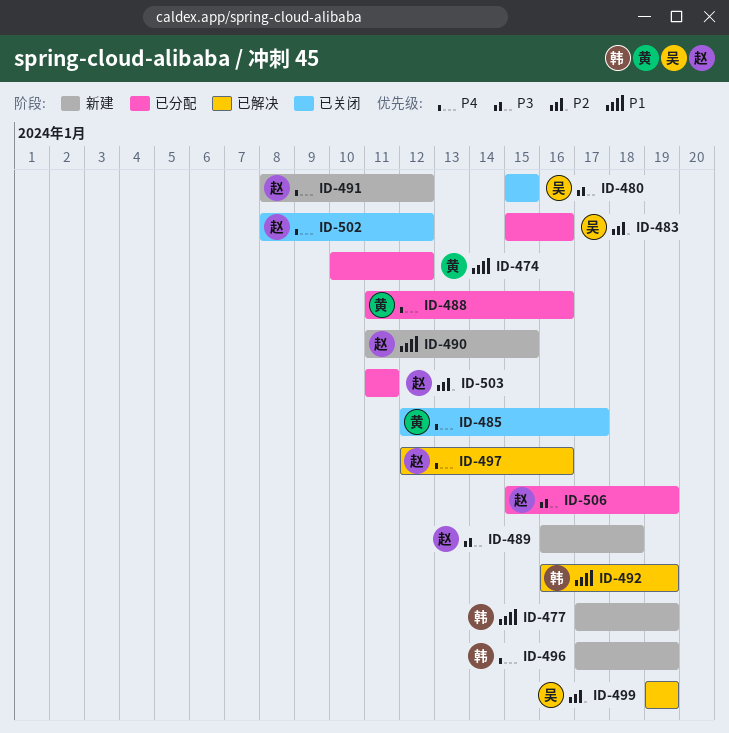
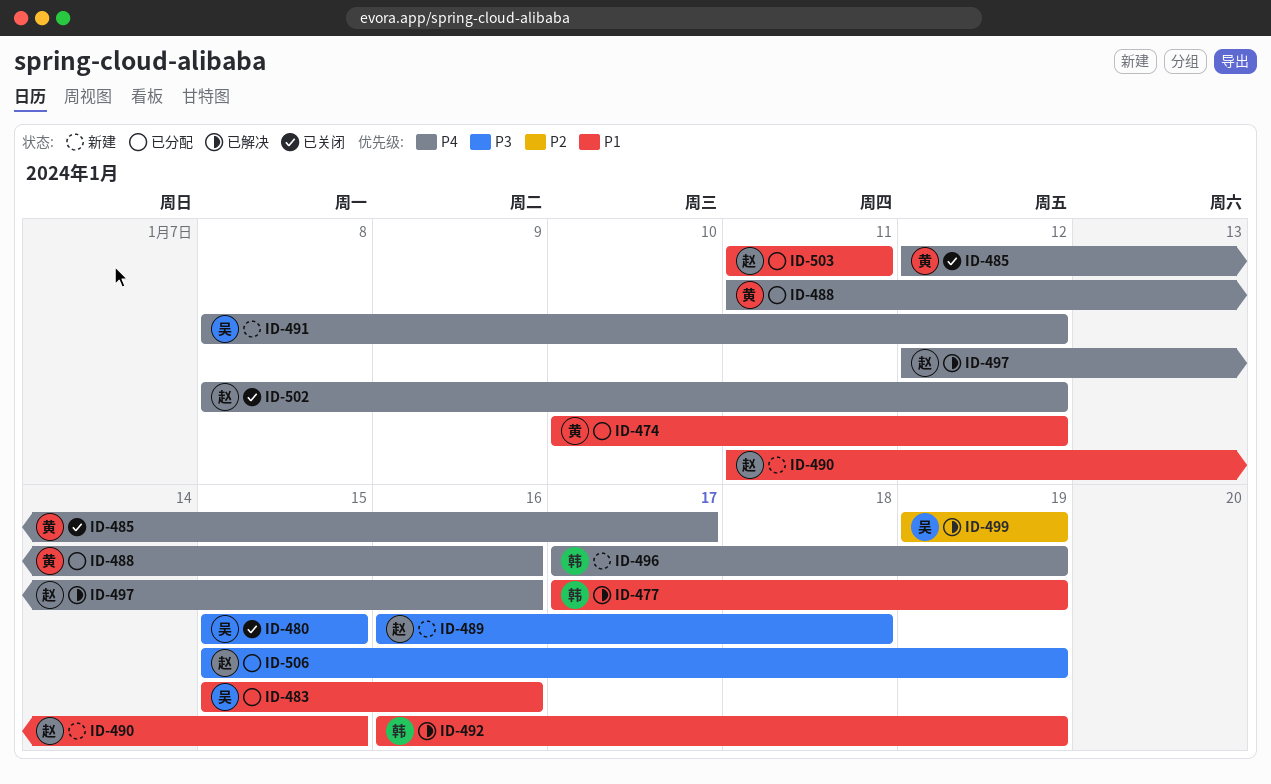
ID-477, status: 新建 -> 已解决
ID-483, priority: P2 -> P1
ID-491, owner: 赵 -> 吴
ID-503, priority: P2 -> P1

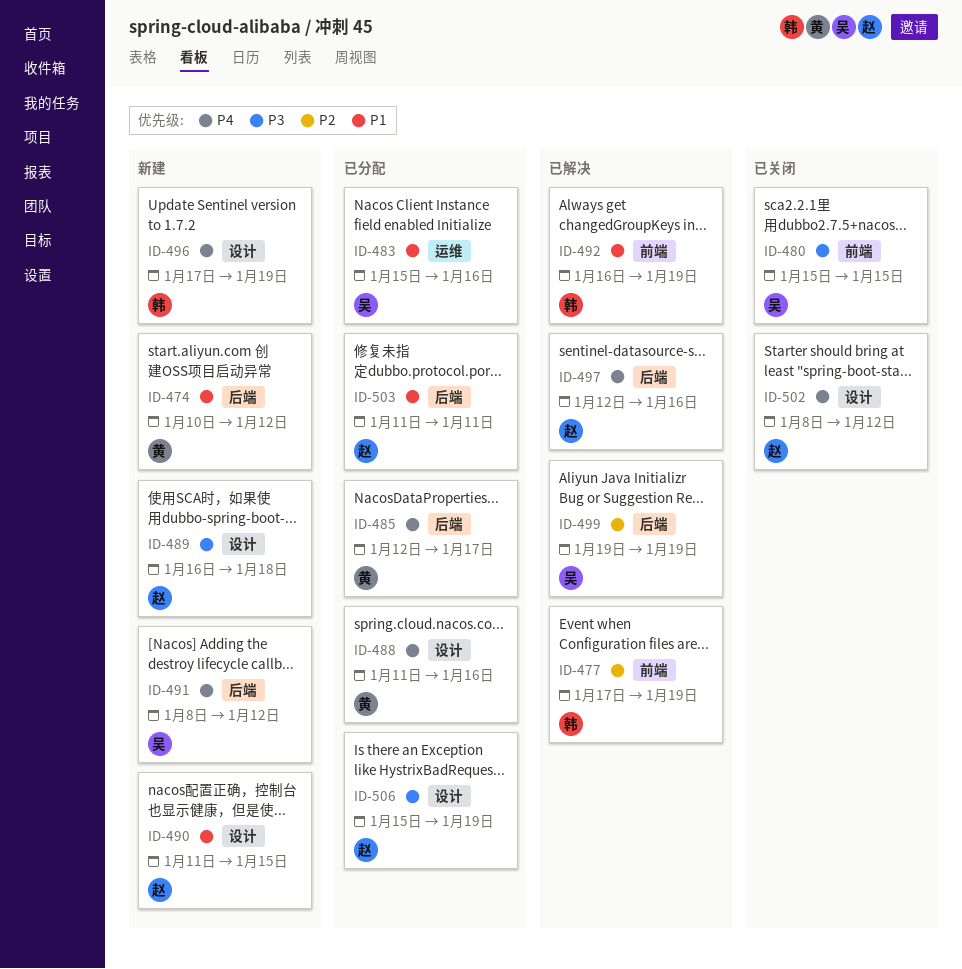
ID-474, status: 已分配 -> 新建
ID-477, priority: P1 -> P2
ID-485, status: 已关闭 -> 已分配

